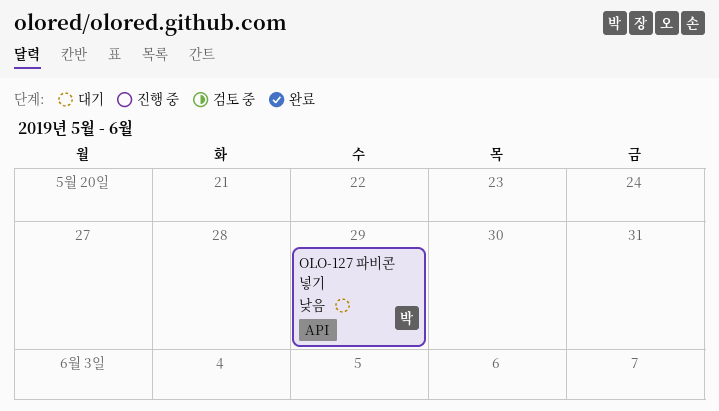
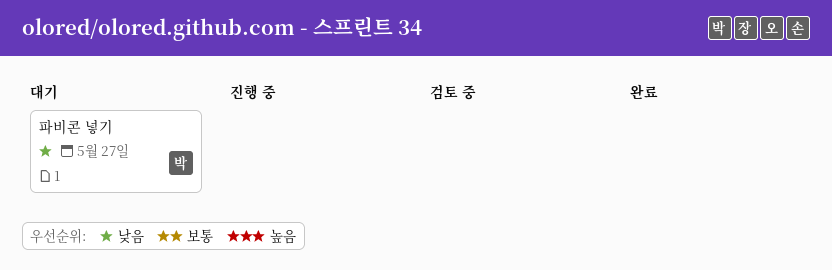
파비콘 넣기, due: May 29 -> May 27

